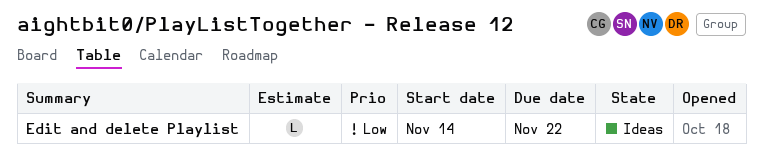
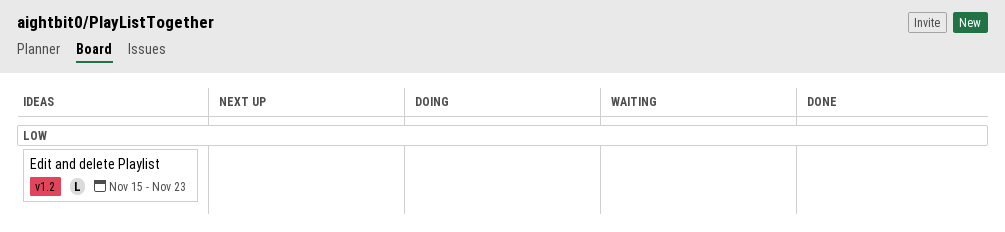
Edit and delete Playlist, start: Nov 14 -> Nov 15
Edit and delete Playlist, due: Nov 22 -> Nov 23

